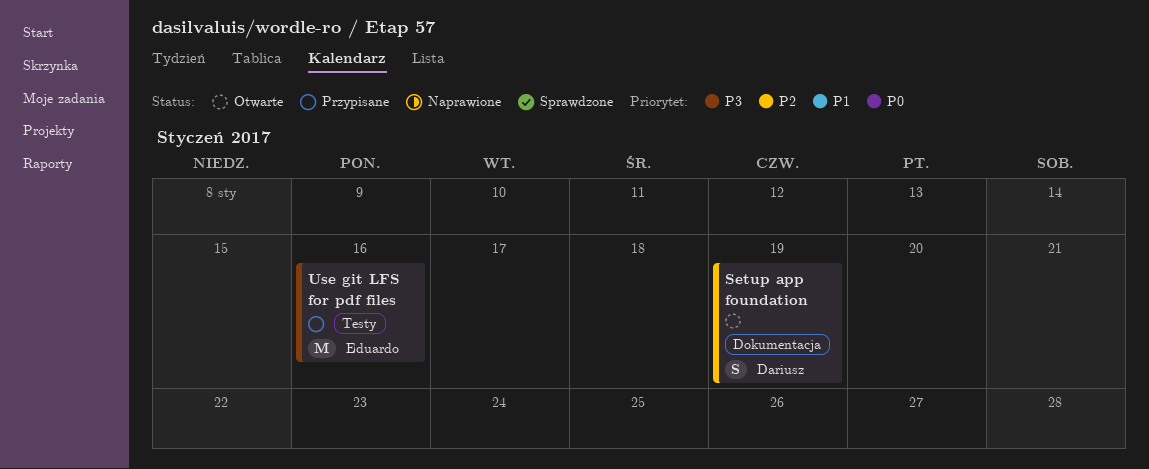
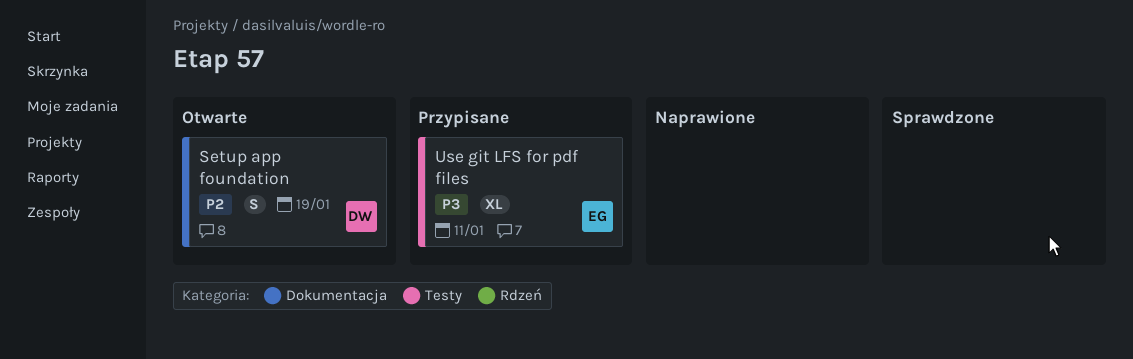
Use git LFS for pdf files, estimate: M -> XL
Use git LFS for pdf files, due: Jan 16 -> Jan 11

